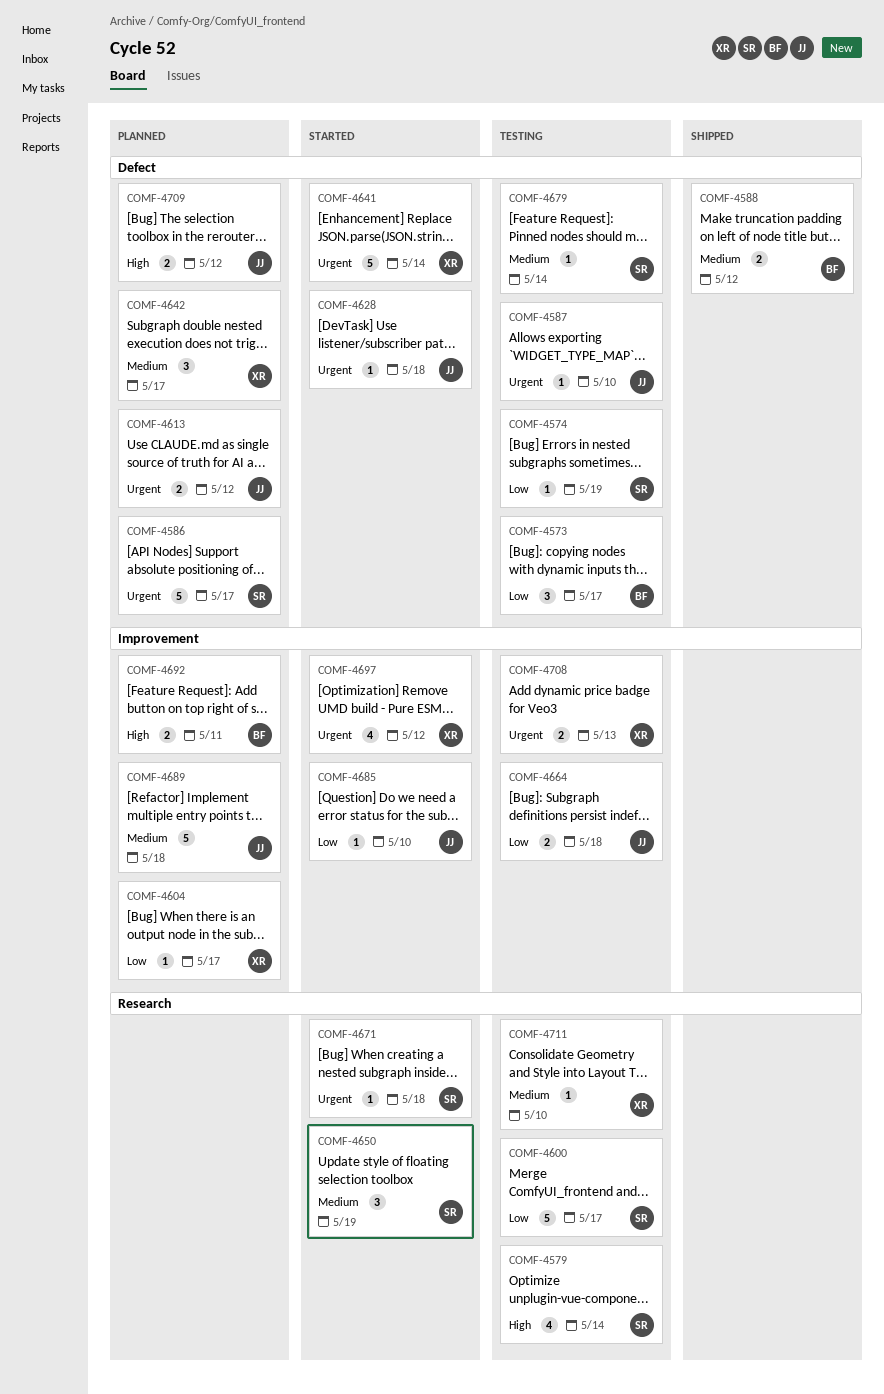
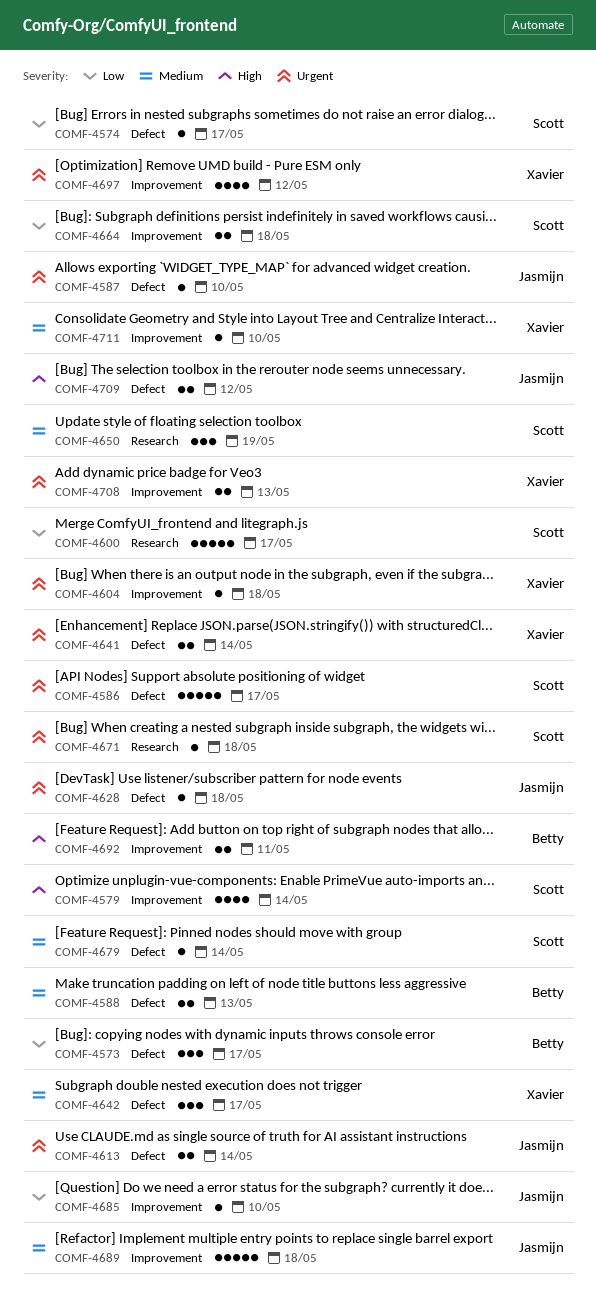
COMF-4574, due: May 19 -> May 17
COMF-4579, label: Research -> Improvement
COMF-4588, due: May 12 -> May 13
COMF-4604, priority: Low -> Urgent
COMF-4604, due: May 17 -> May 18
COMF-4613, due: May 12 -> May 14
COMF-4641, estimate: 5 -> 2
COMF-4664, owner: Jasmijn -> Scott
COMF-4711, label: Research -> Improvement

